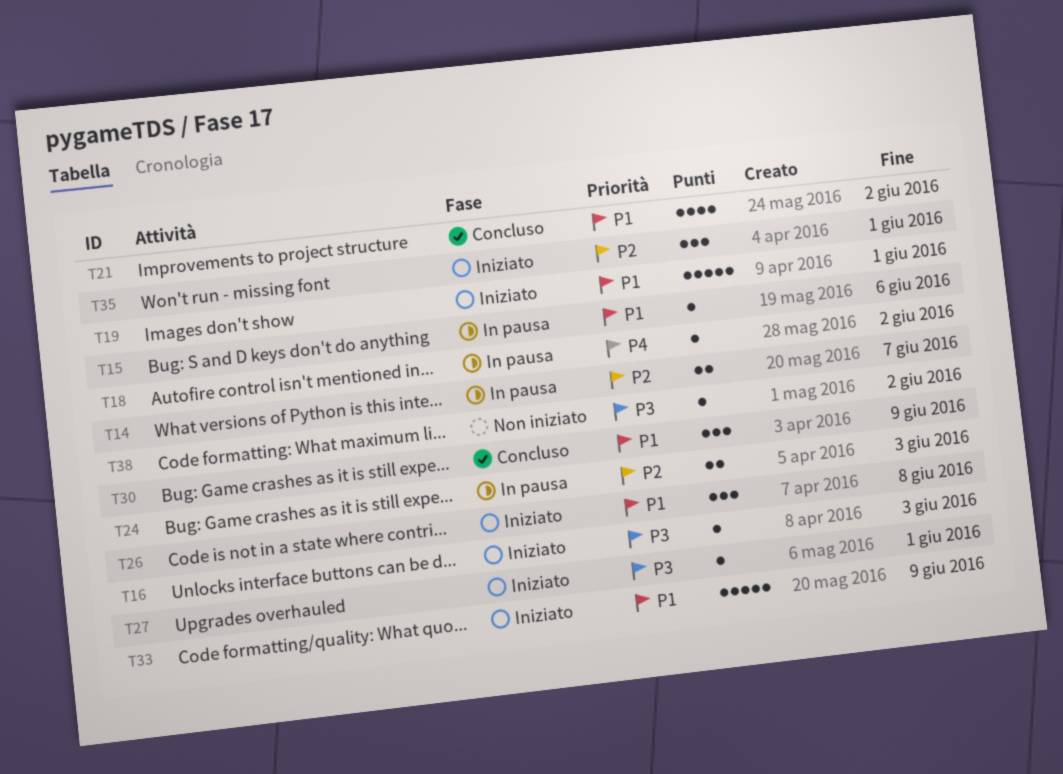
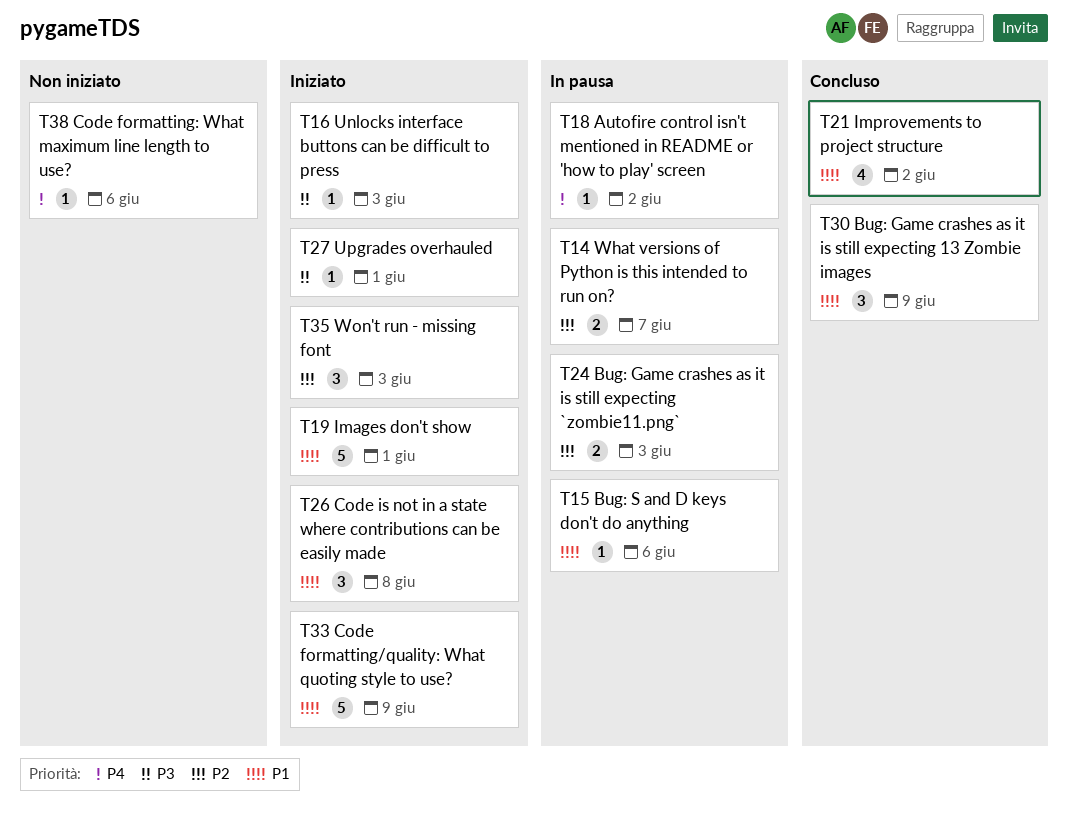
T35, due: Jun 1 -> Jun 3
T38, priority: P3 -> P4
T38, due: Jun 2 -> Jun 6

